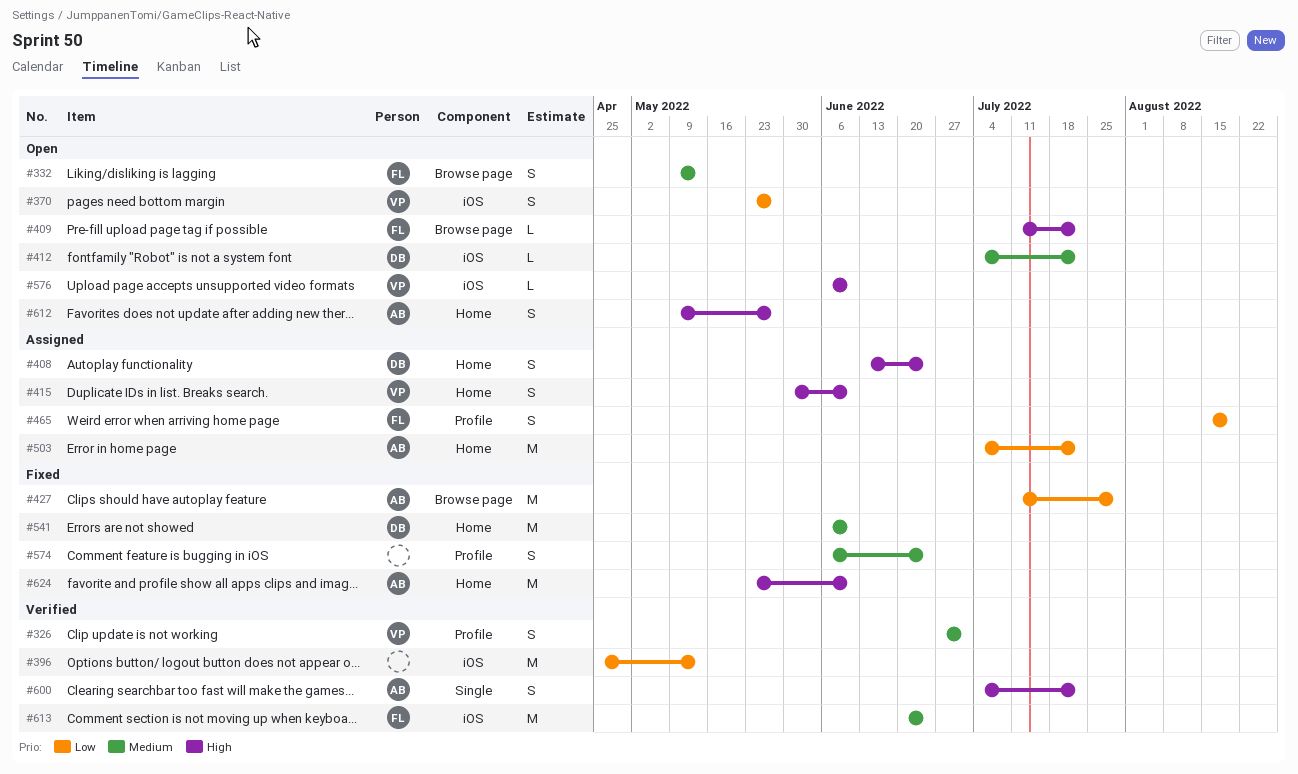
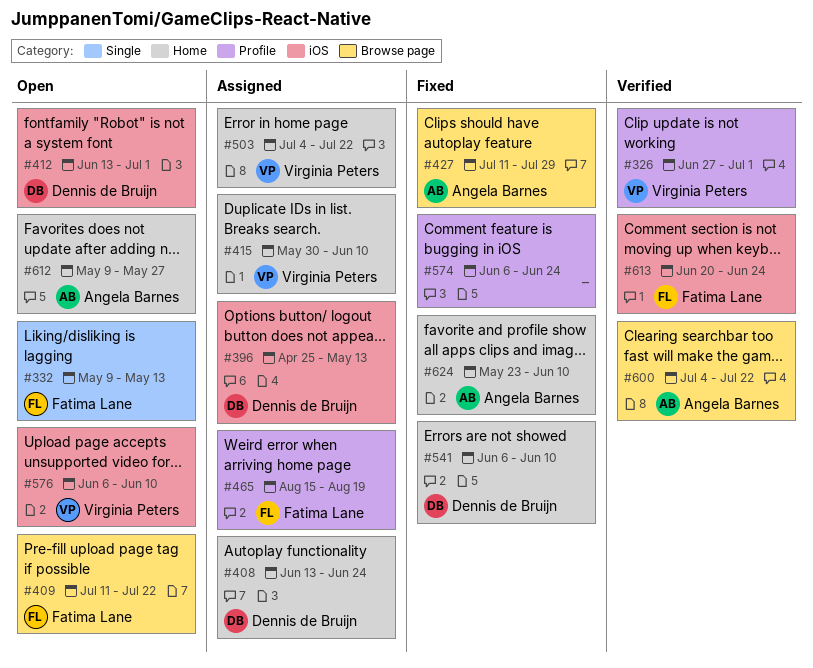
#332, label: Browse page -> Single
#370: present -> none
#396, status: Verified -> Assigned
#396, owner: none -> Dennis de Bruijn
#412, start: Jul 4 -> Jun 13
#412, due: Jul 22 -> Jul 1
#503, owner: Angela Barnes -> Virginia Peters
#600, label: Single -> Browse page

